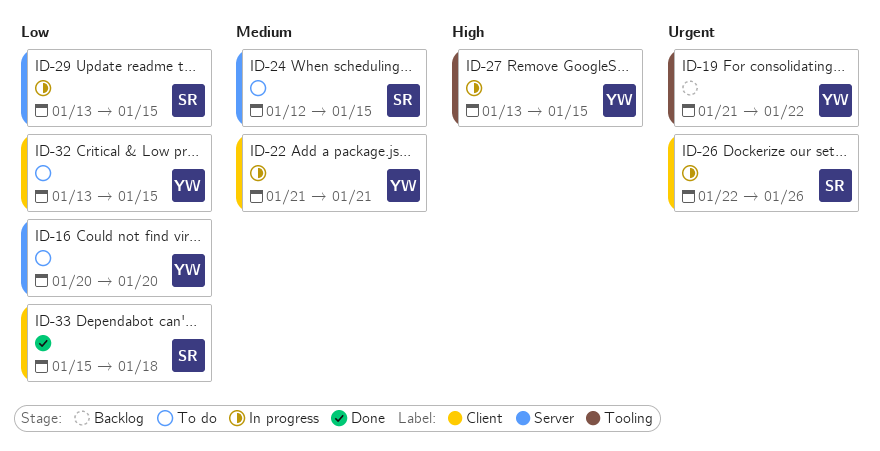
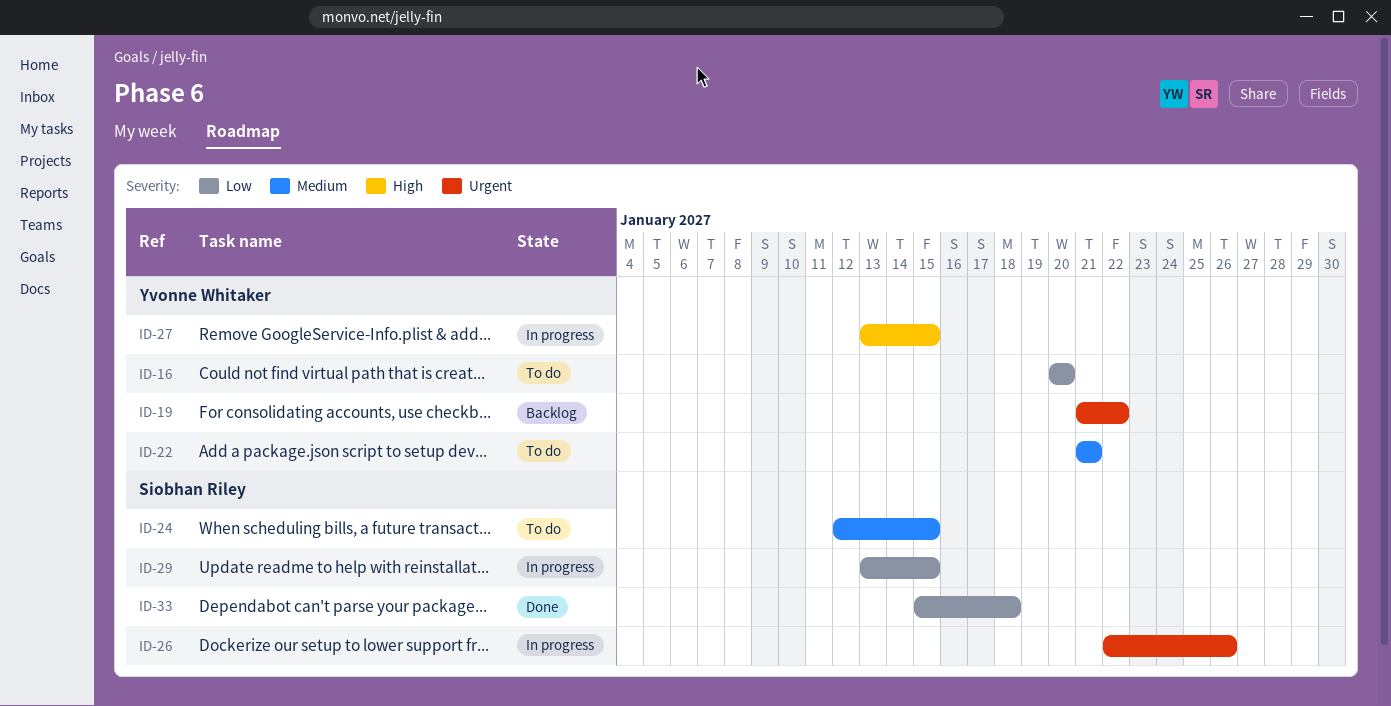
ID-22, status: In progress -> To do
ID-32: present -> none

